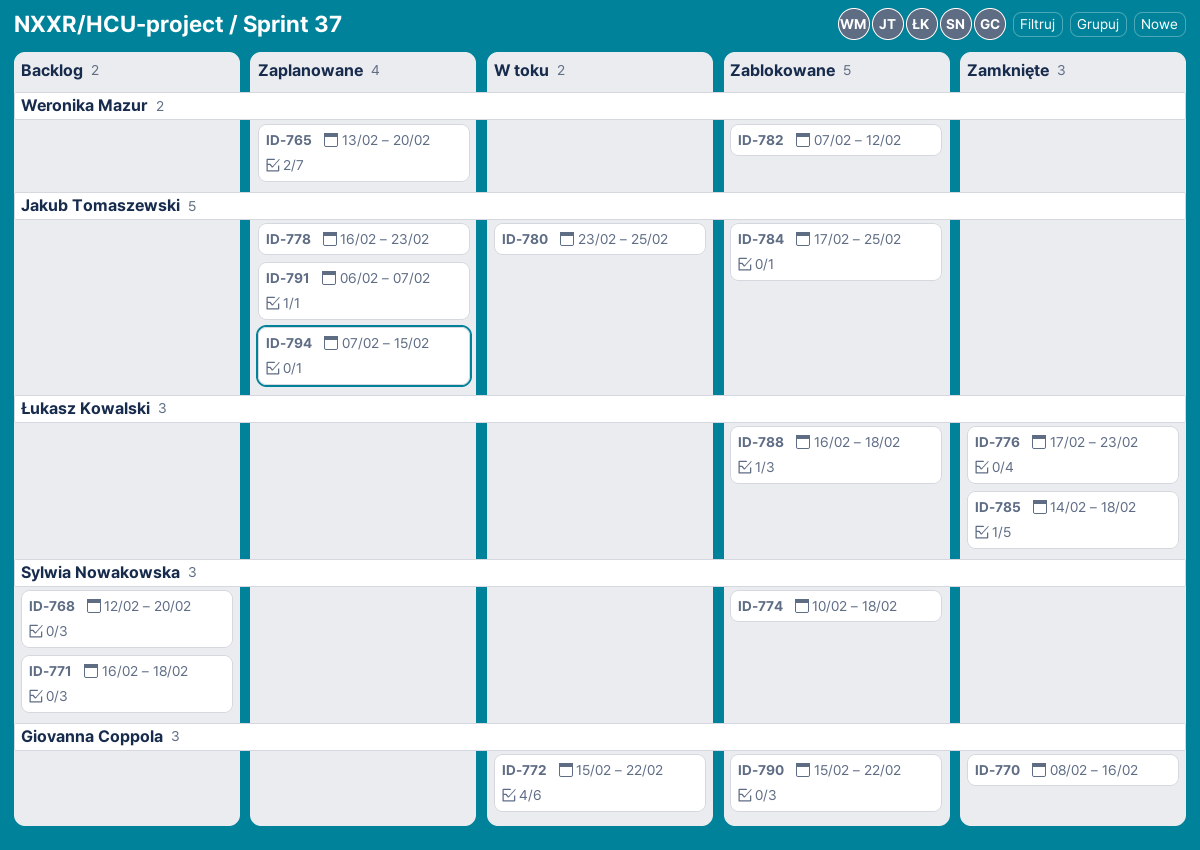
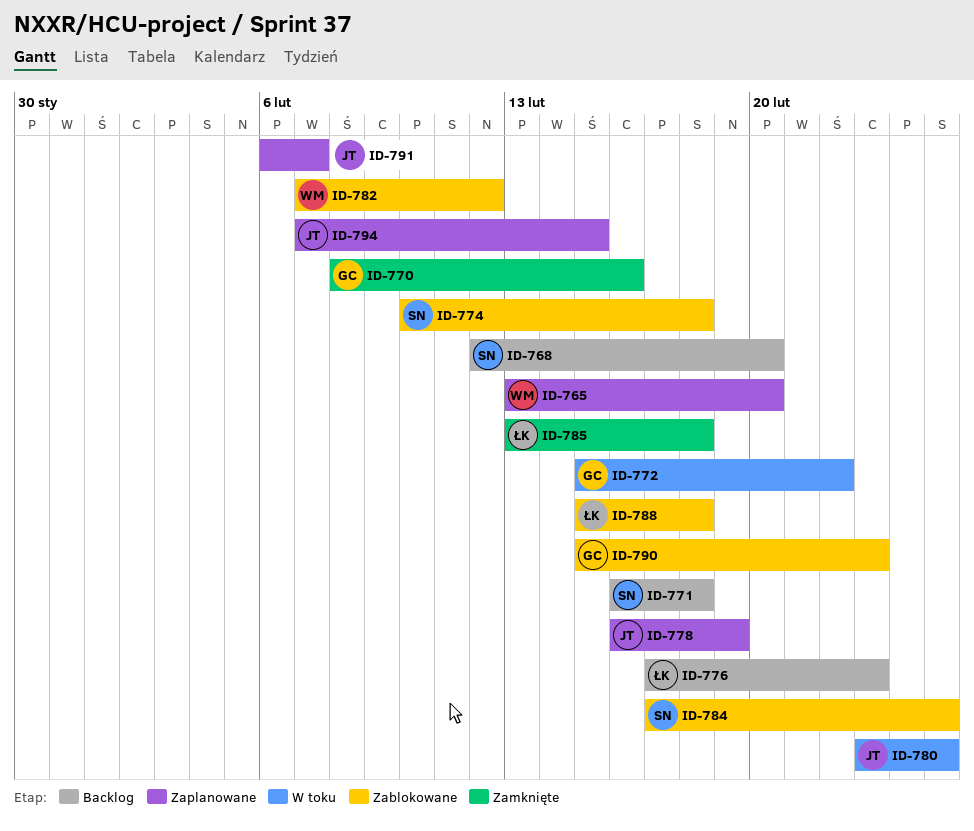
ID-776, status: Zamknięte -> Backlog
ID-778, due: Feb 23 -> Feb 19
ID-784, owner: Jakub Tomaszewski -> Sylwia Nowakowska
ID-785, start: Feb 14 -> Feb 13
ID-788, start: Feb 16 -> Feb 15
ID-790, due: Feb 22 -> Feb 23

